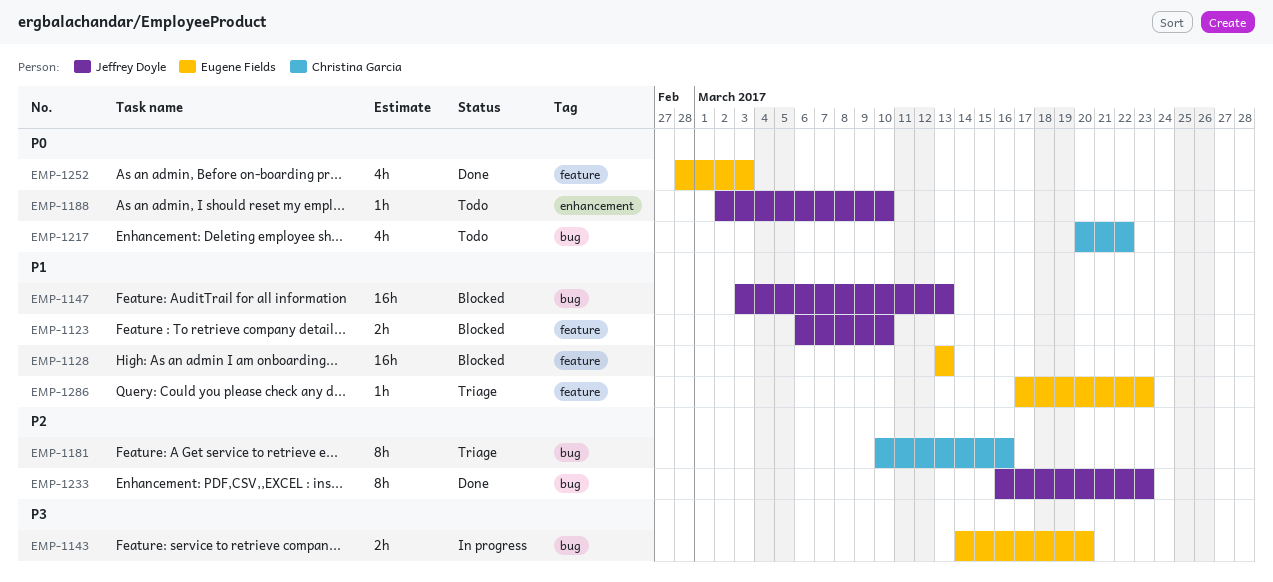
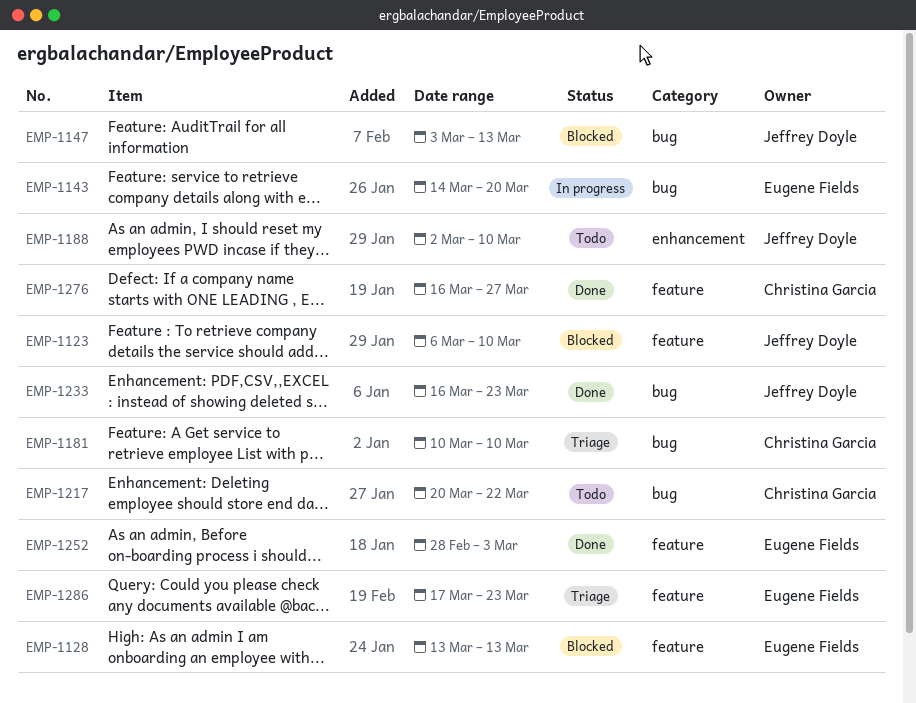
EMP-1181, due: Mar 16 -> Mar 10
EMP-1276: none -> present

